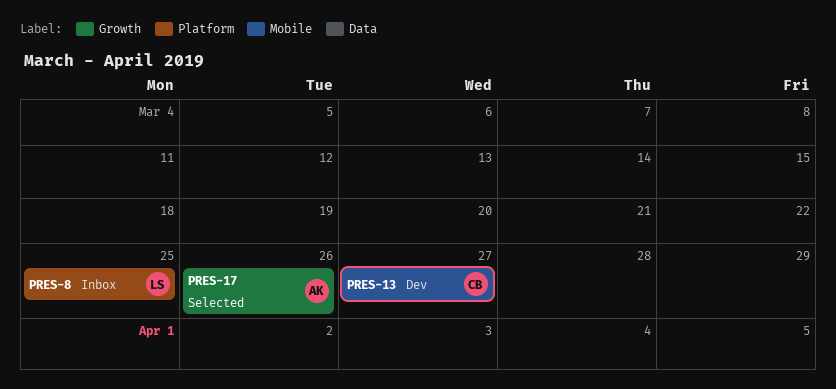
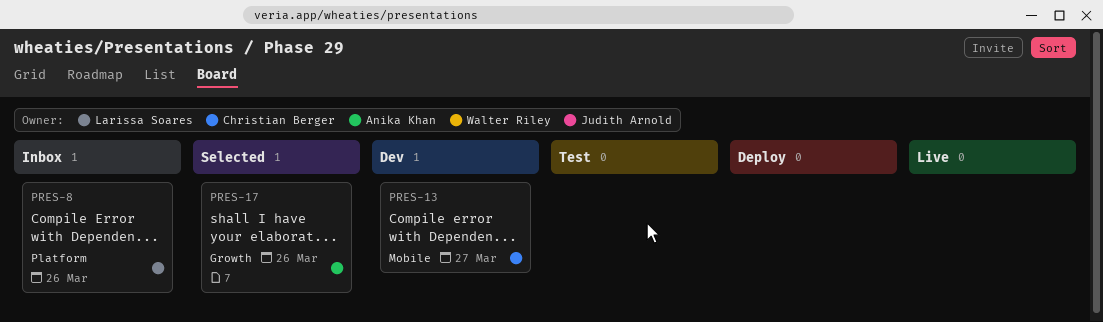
PRES-8, due: Mar 25 -> Mar 26

